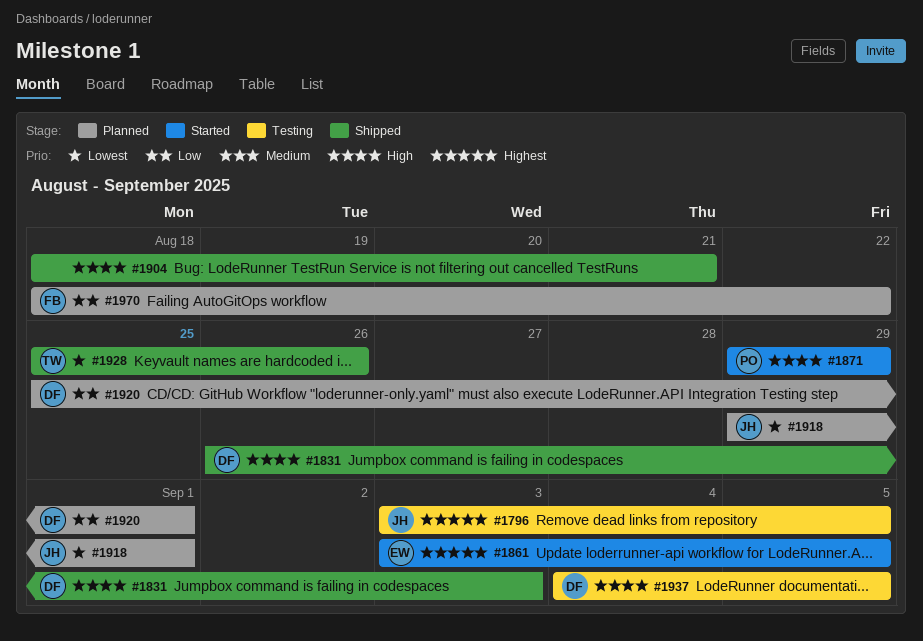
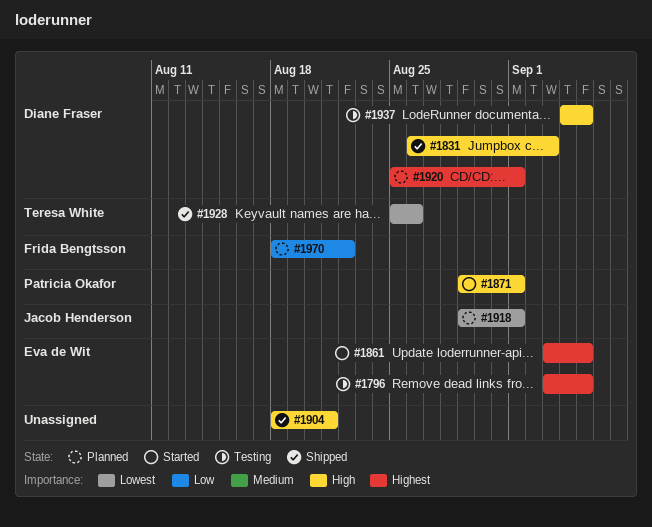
#1796, owner: Jacob Henderson -> Eva de Wit
#1871, due: Aug 29 -> Sep 1
#1920, priority: Low -> Highest

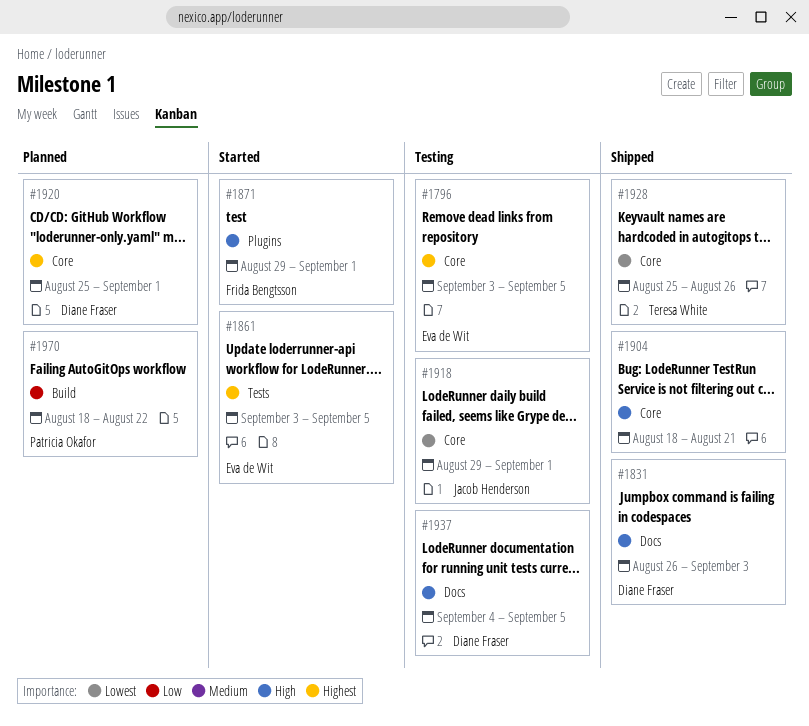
#1871, owner: Patricia Okafor -> Frida Bengtsson
#1918, status: Planned -> Testing
#1970, owner: Frida Bengtsson -> Patricia Okafor

